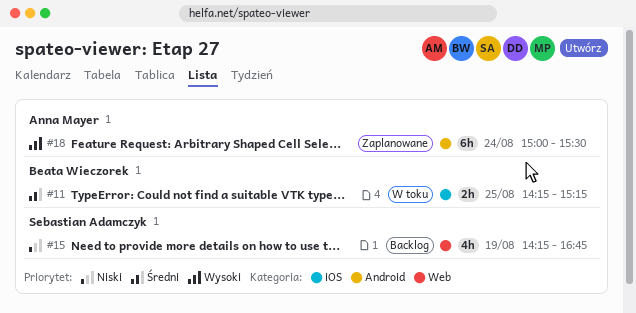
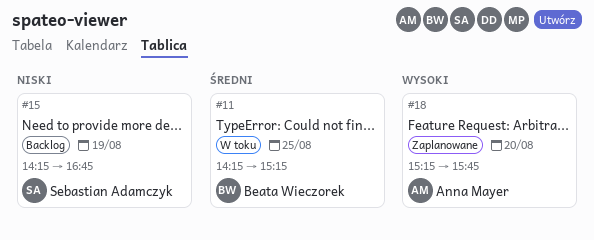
#18, day: Aug 24 -> Aug 20
#18, begins: 15:00 -> 15:15
#18, ends: 15:30 -> 15:45

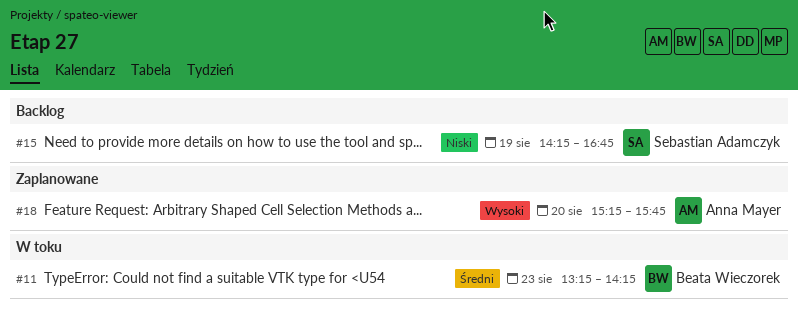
#11, day: Aug 25 -> Aug 23
#11, begins: 14:15 -> 13:15
#11, ends: 15:15 -> 14:15

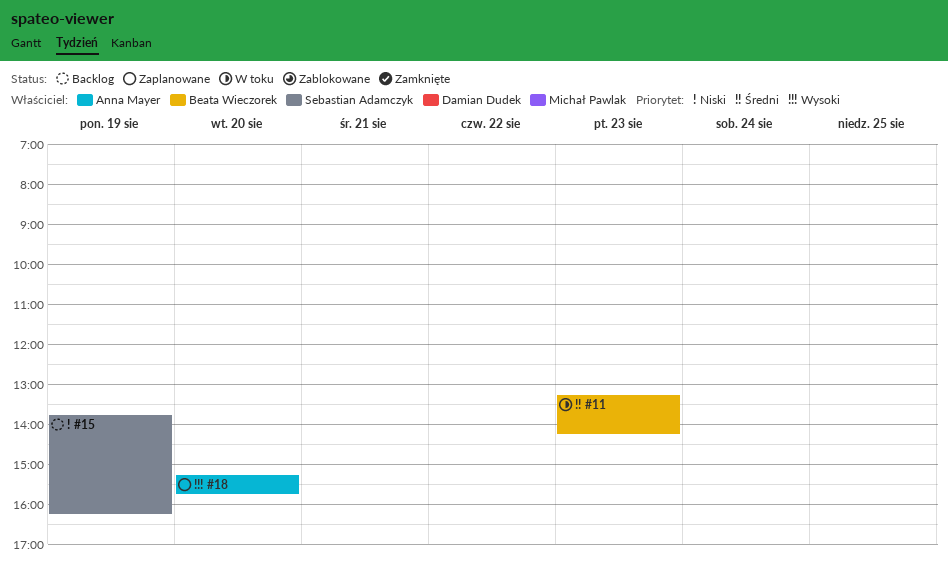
#15, begins: 14:15 -> 13:45
#15, ends: 16:45 -> 16:15

